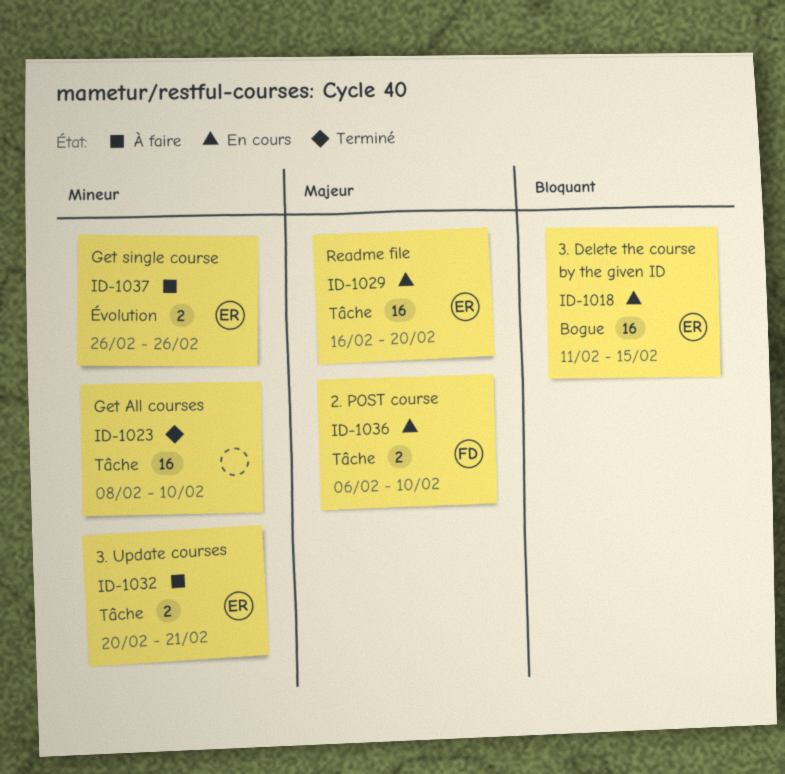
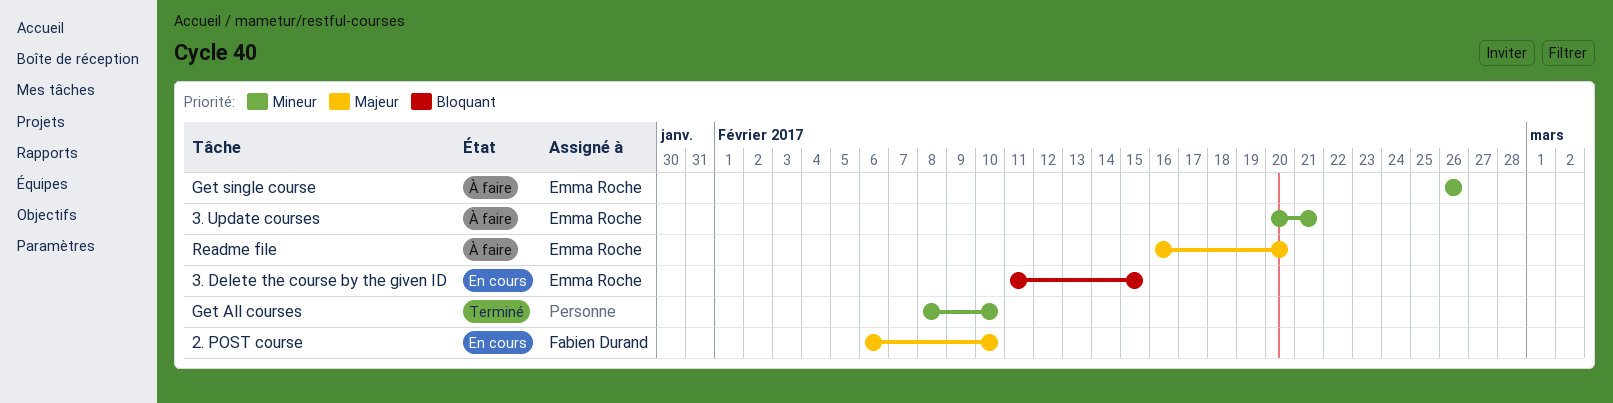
Readme file, status: En cours -> À faire

